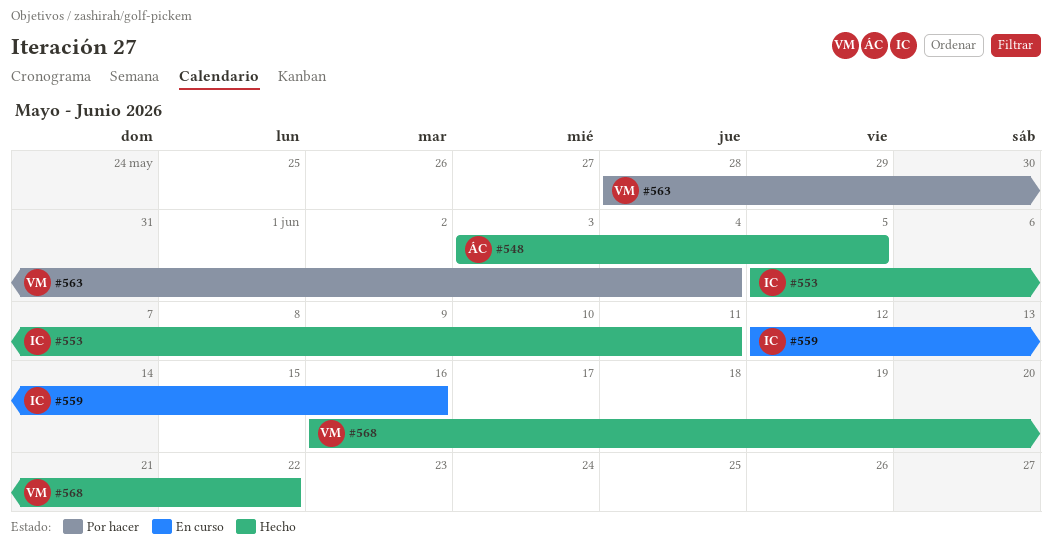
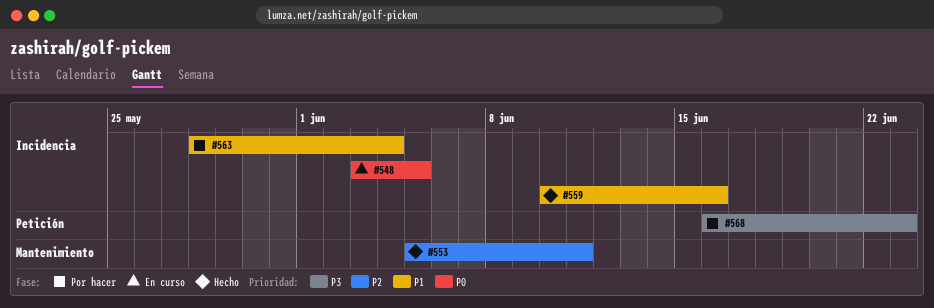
#548, status: Hecho -> En curso
#559, status: En curso -> Hecho
#559, start: Jun 12 -> Jun 10
#568, status: Hecho -> Por hacer
#568, due: Jun 22 -> Jun 23

